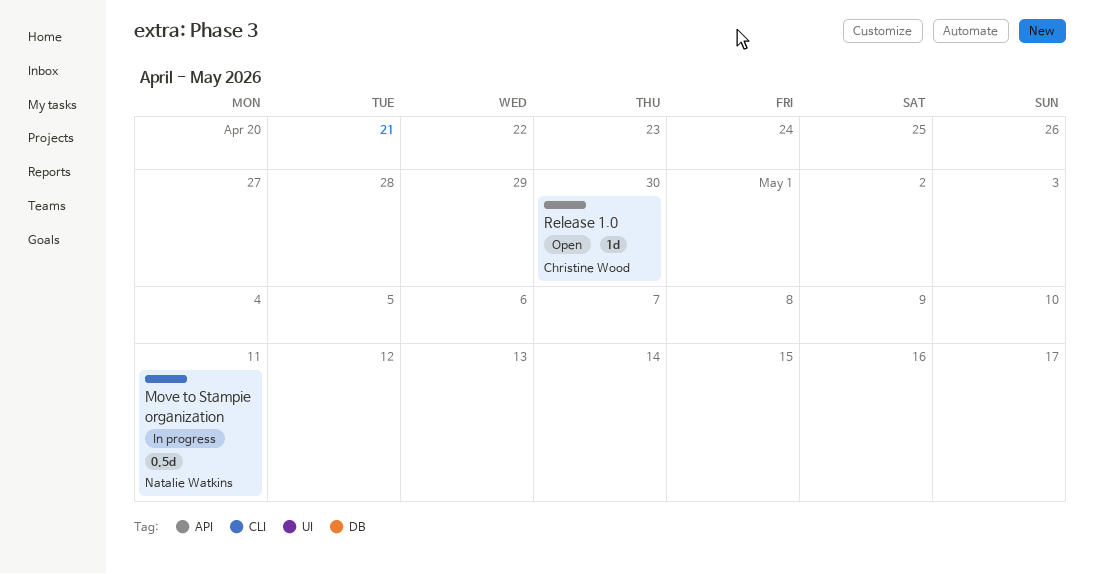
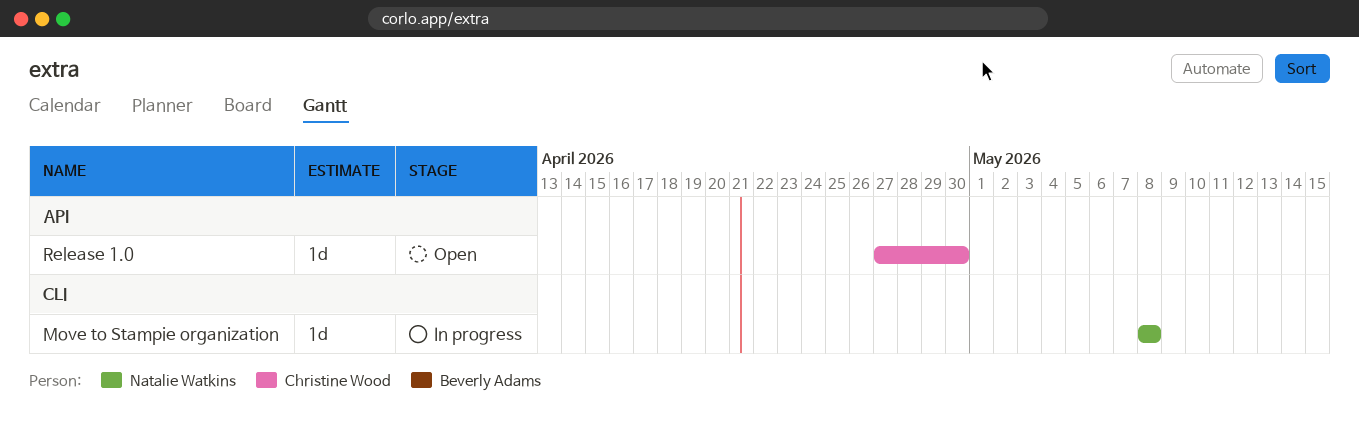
Move to Stampie organization, estimate: 0.5d -> 1d
Move to Stampie organization, due: May 11 -> May 8

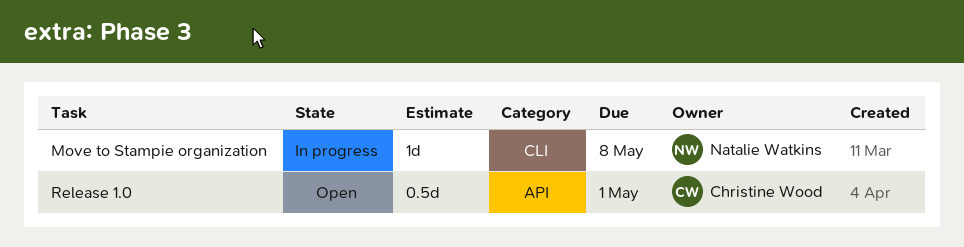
Release 1.0, estimate: 1d -> 0.5d
Release 1.0, due: Apr 30 -> May 1

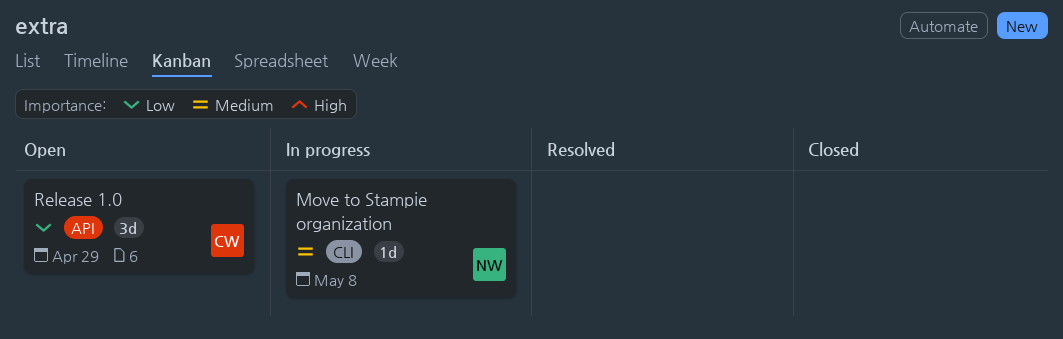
Release 1.0, estimate: 0.5d -> 3d
Release 1.0, due: May 1 -> Apr 29

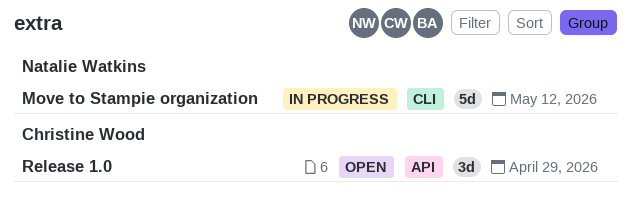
Move to Stampie organization, estimate: 1d -> 5d
Move to Stampie organization, due: May 8 -> May 12

